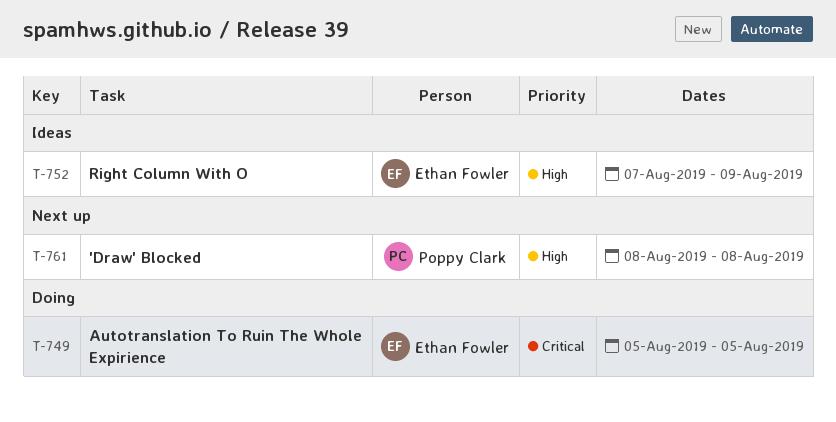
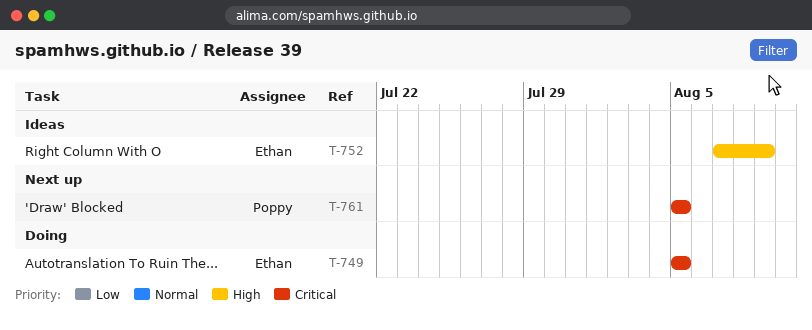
T-761, priority: High -> Critical
T-761, start: Aug 8 -> Aug 5
T-761, due: Aug 8 -> Aug 5

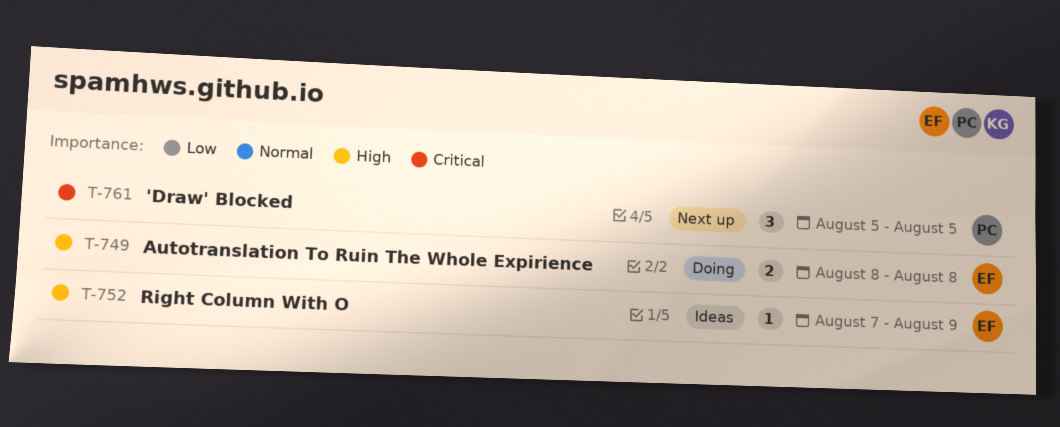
T-749, priority: Critical -> High
T-749, start: Aug 5 -> Aug 8
T-749, due: Aug 5 -> Aug 8

